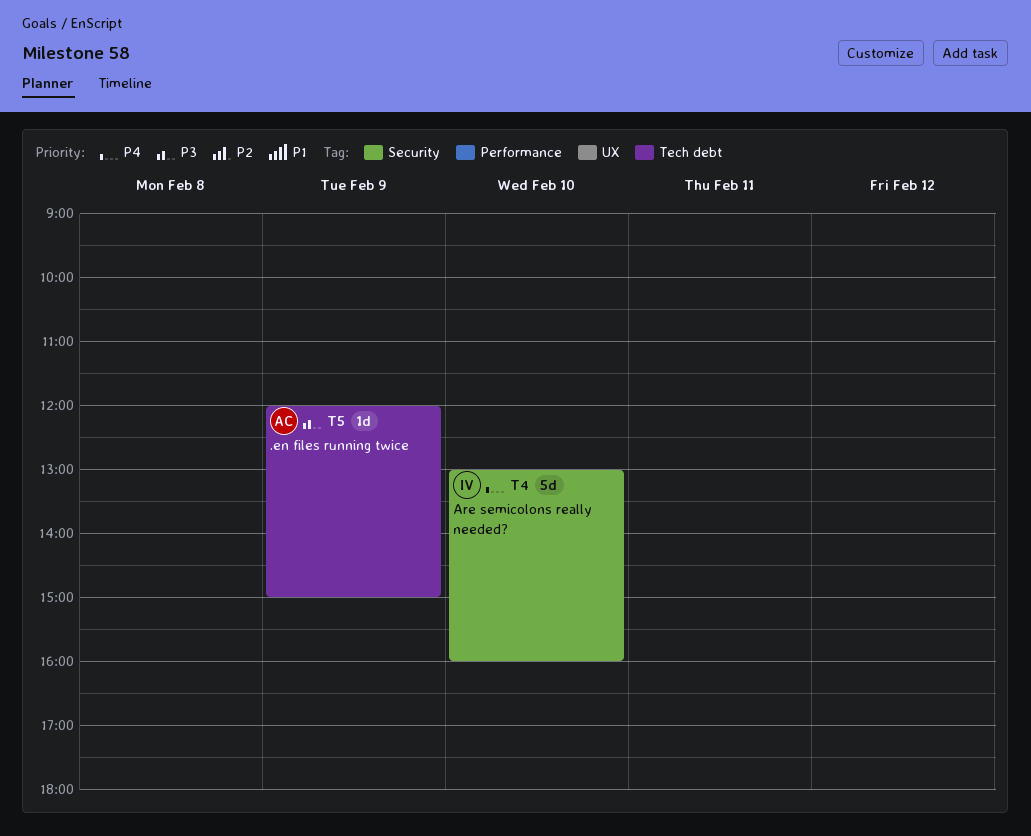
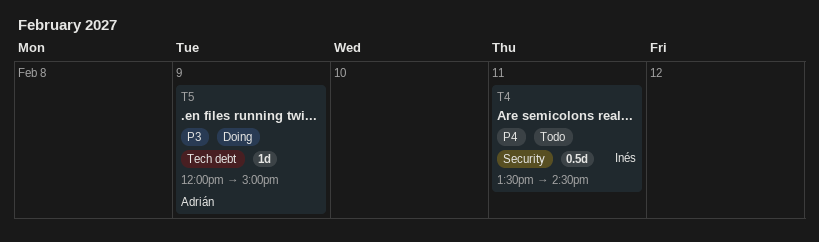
T4, estimate: 5d -> 0.5d
T4, day: Feb 10 -> Feb 11
T4, begins: 13:00 -> 13:30
T4, ends: 16:00 -> 14:30

